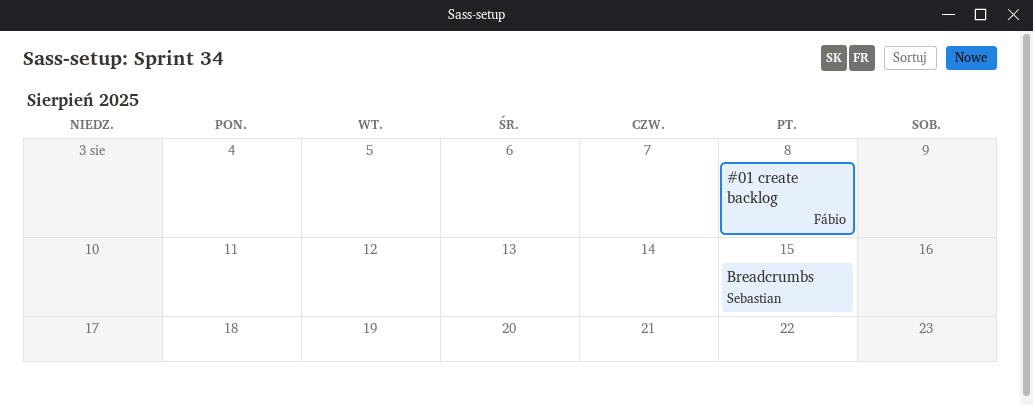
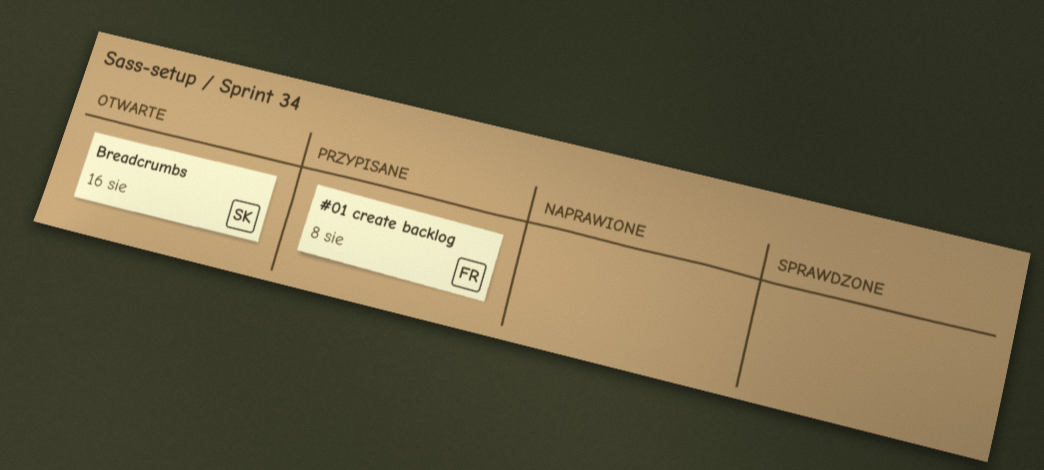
Breadcrumbs, due: Aug 15 -> Aug 16

